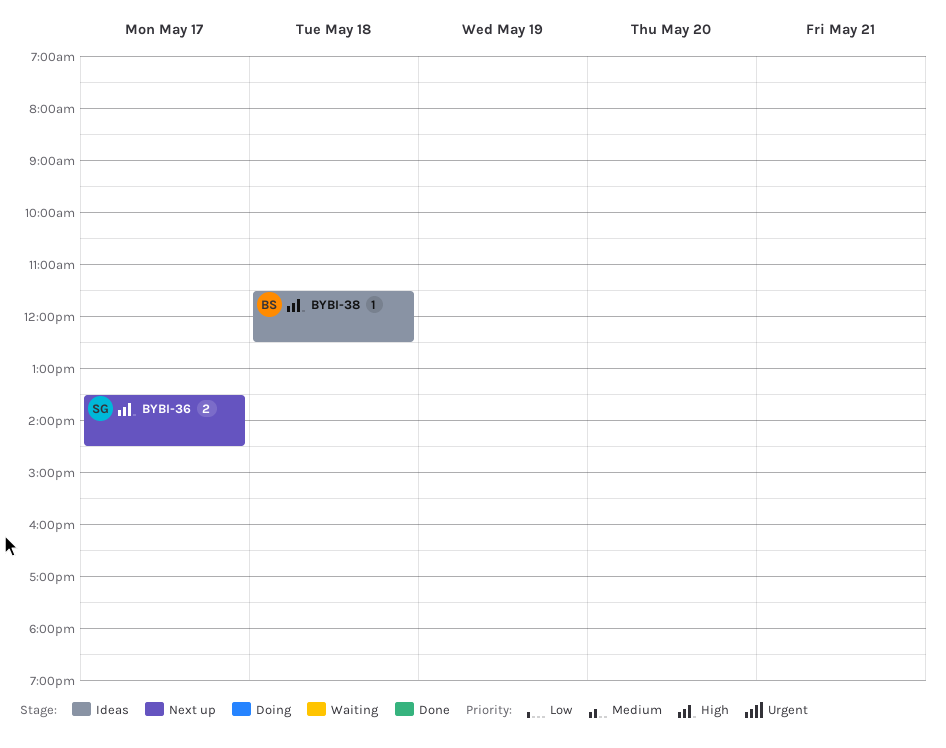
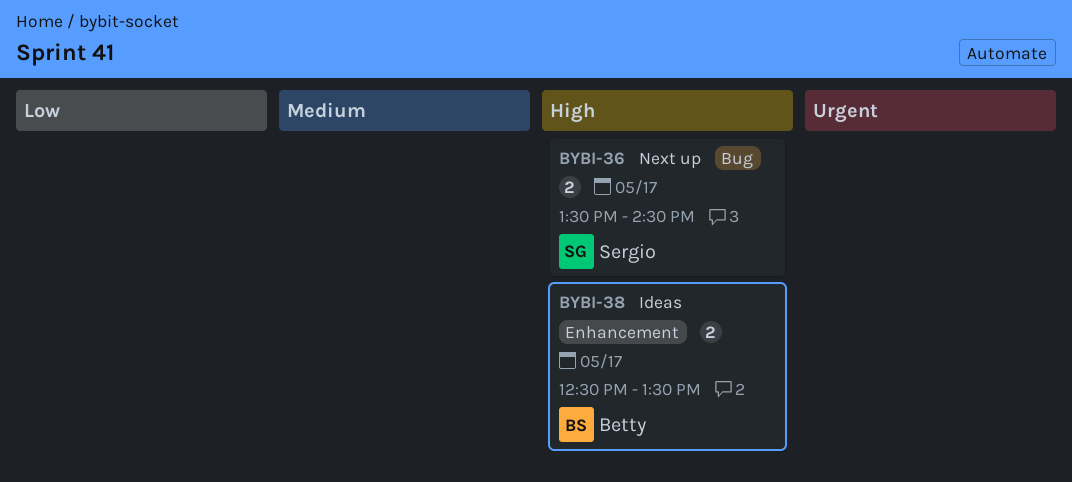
BYBI-38, estimate: 1 -> 2
BYBI-38, day: May 18 -> May 17
BYBI-38, begins: 11:30 -> 12:30
BYBI-38, ends: 12:30 -> 13:30

